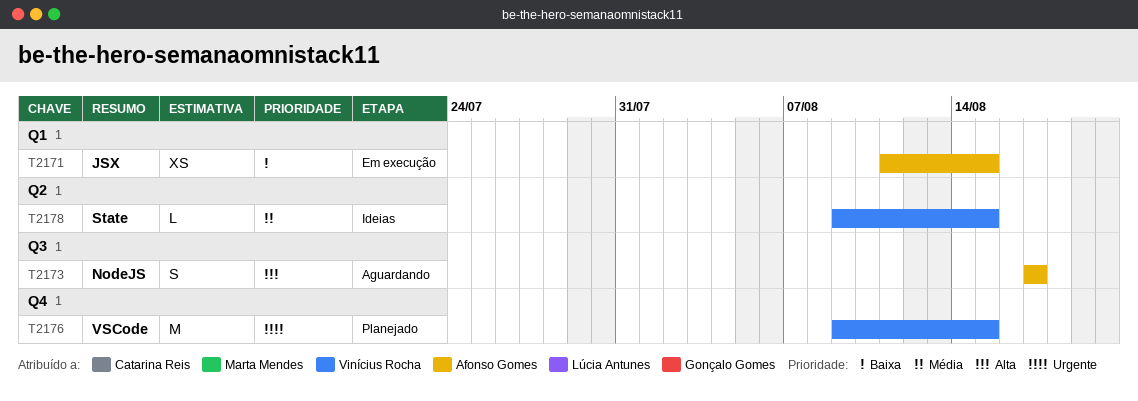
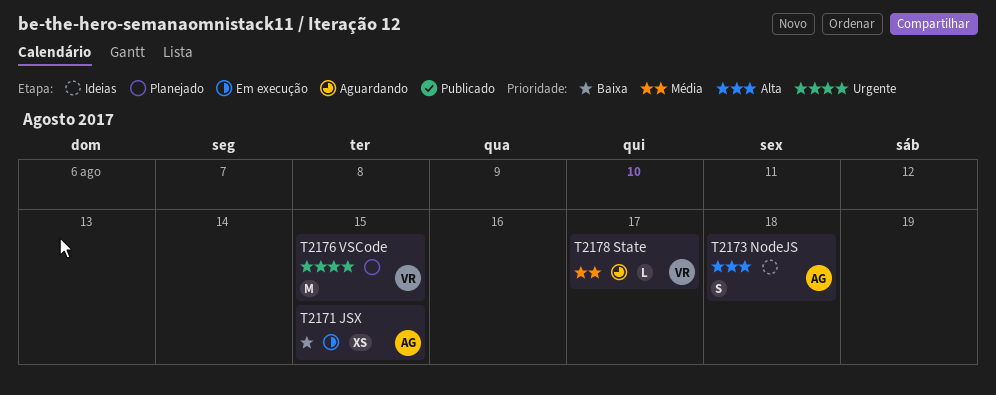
T2173, status: Aguardando -> Ideias
T2173, due: Aug 17 -> Aug 18
T2178, status: Ideias -> Aguardando
T2178, due: Aug 15 -> Aug 17

